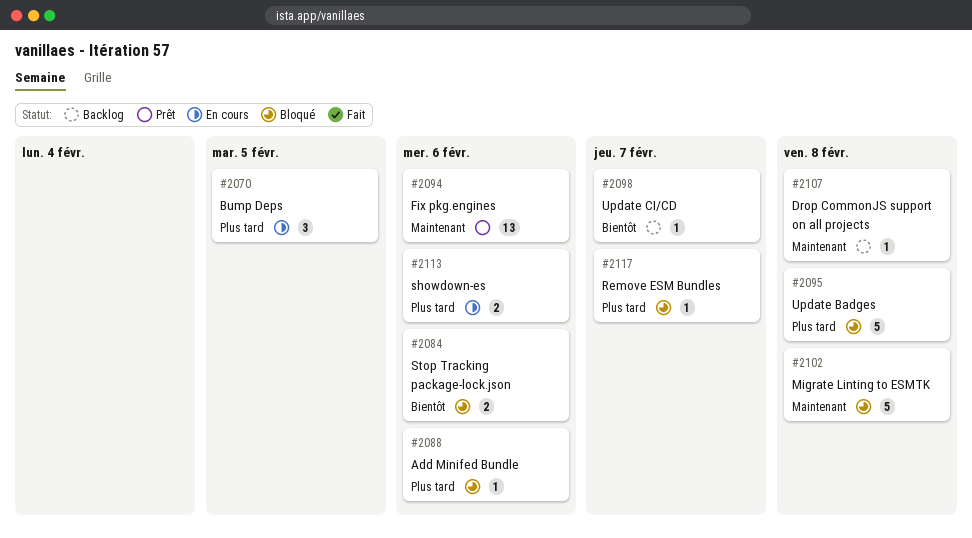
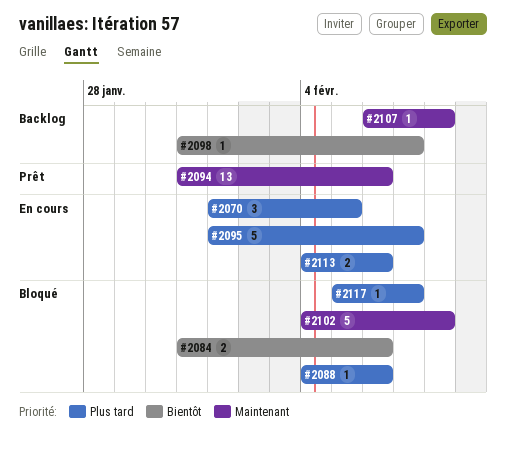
#2095, status: Bloqué -> En cours
#2095, due: Feb 8 -> Feb 7

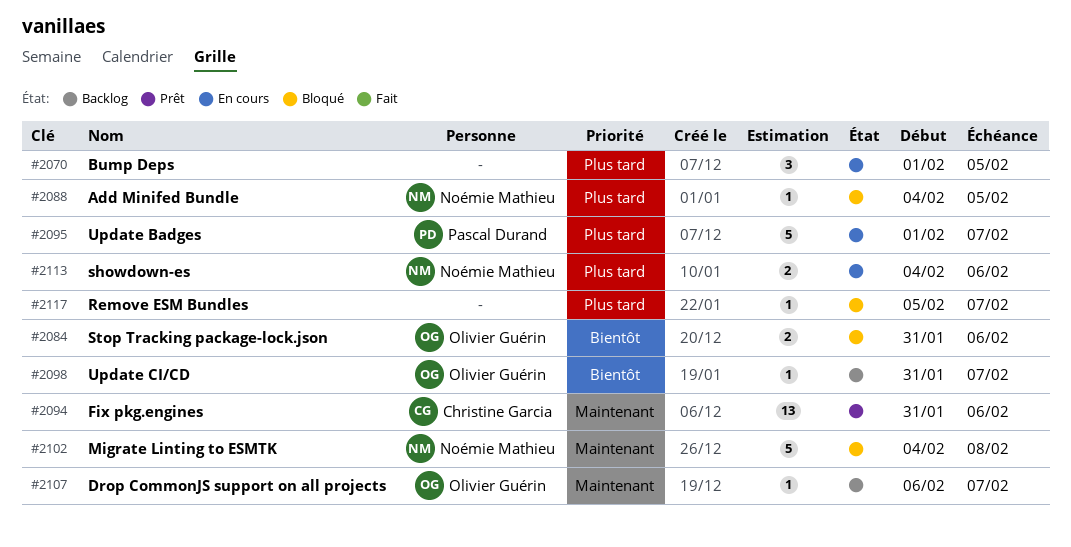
#2088, due: Feb 6 -> Feb 5
#2107, due: Feb 8 -> Feb 7

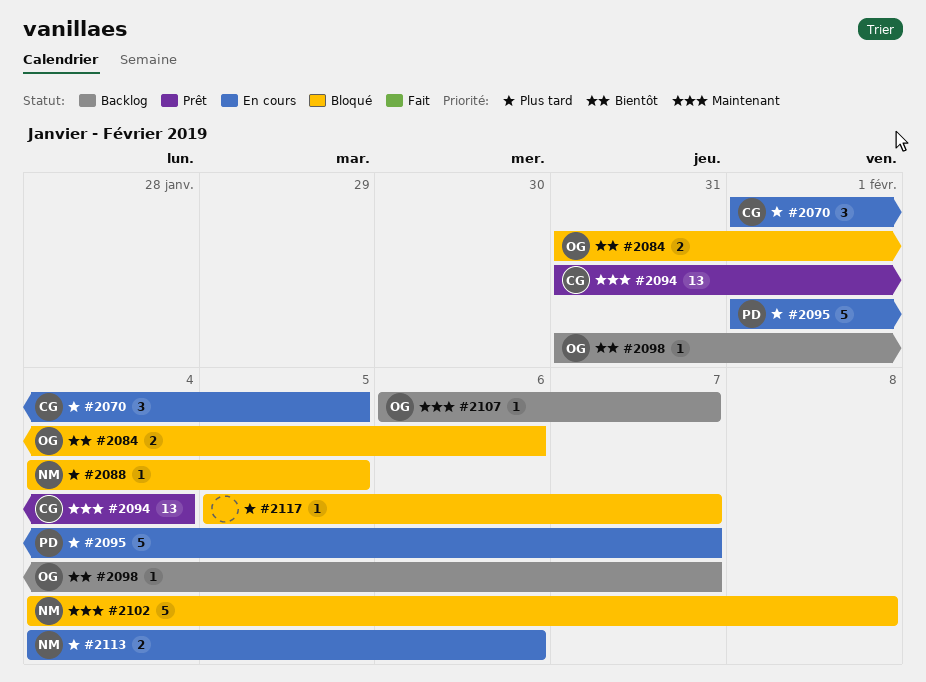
#2070, owner: none -> Christine Garcia
#2094, due: Feb 6 -> Feb 4

